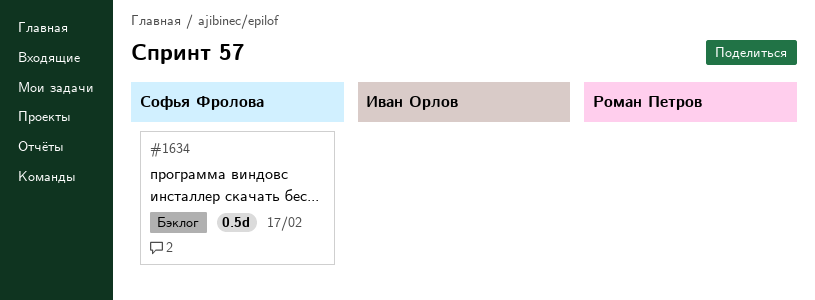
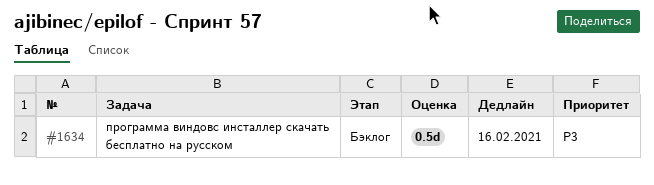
#1634, due: Feb 17 -> Feb 16

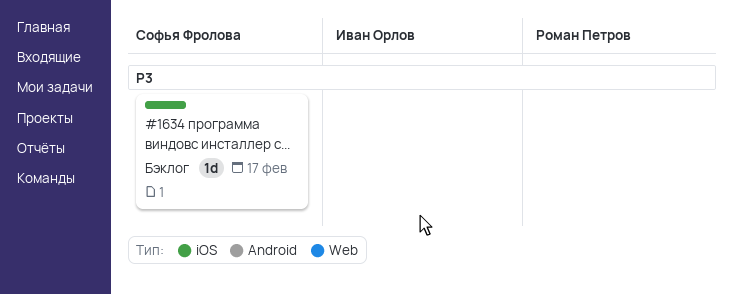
#1634, estimate: 0.5d -> 1d
#1634, due: Feb 16 -> Feb 17

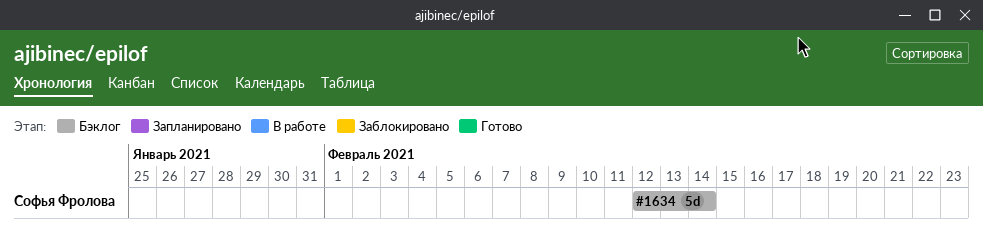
#1634, estimate: 1d -> 5d
#1634, due: Feb 17 -> Feb 14

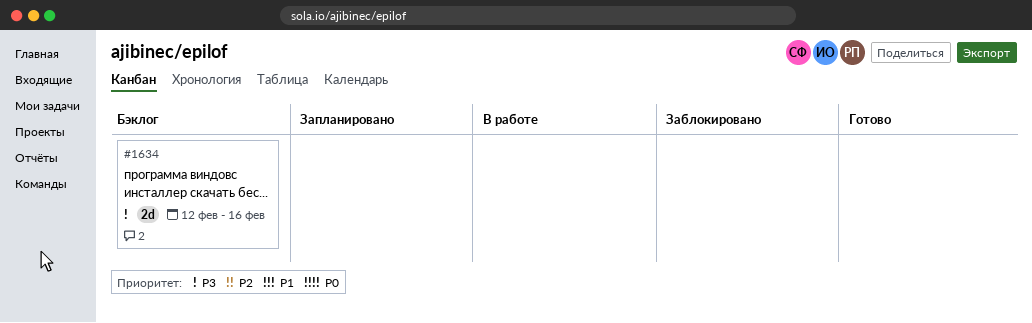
#1634, estimate: 5d -> 2d
#1634, due: Feb 14 -> Feb 16

